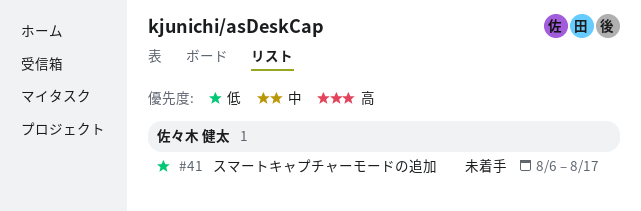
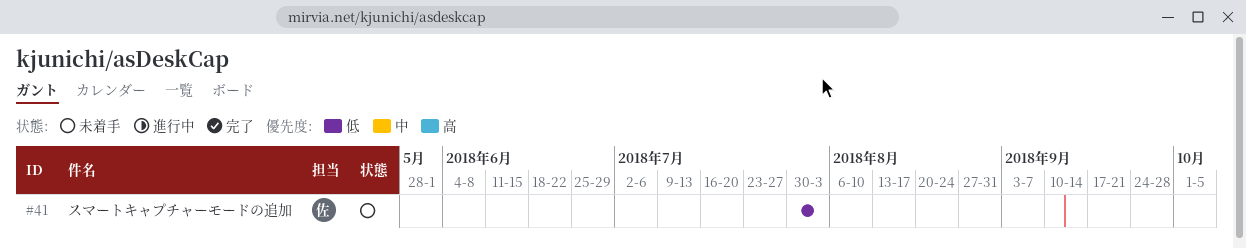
#41, start: Aug 6 -> Jul 30
#41, due: Aug 17 -> Aug 3

